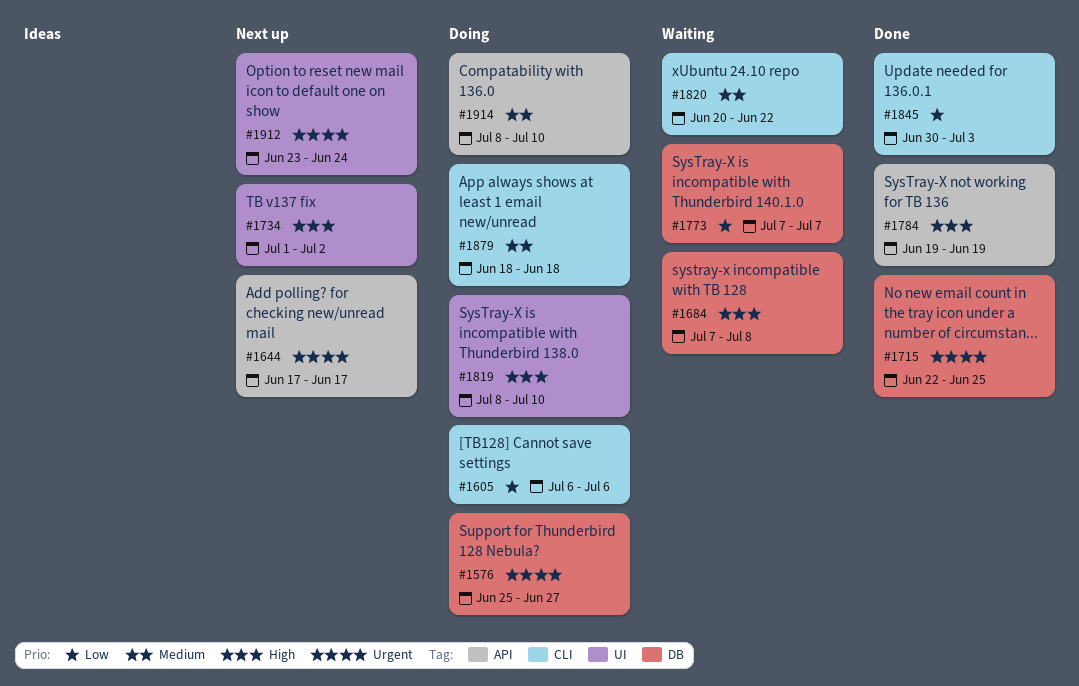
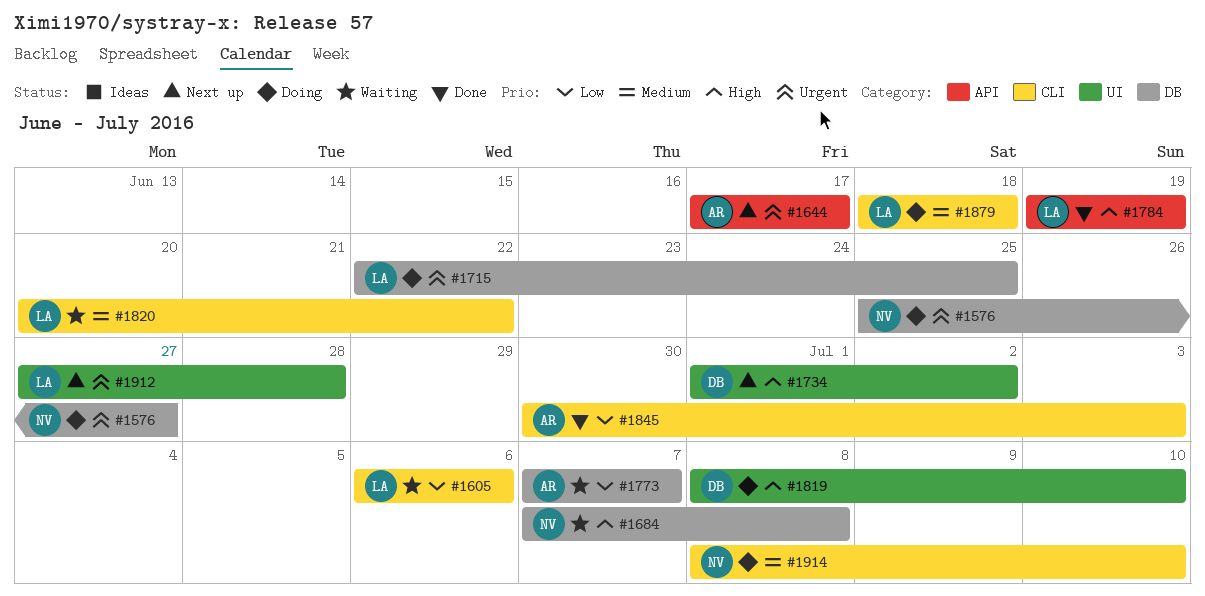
#1605, status: Doing -> Waiting
#1715, status: Done -> Doing
#1912, start: Jun 23 -> Jun 27
#1912, due: Jun 24 -> Jun 28
#1914, label: API -> CLI

